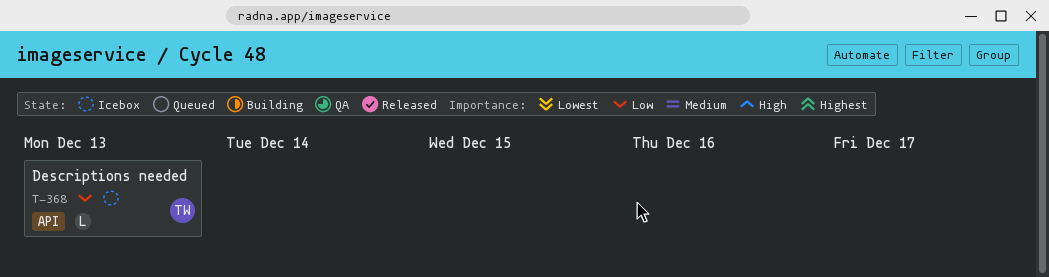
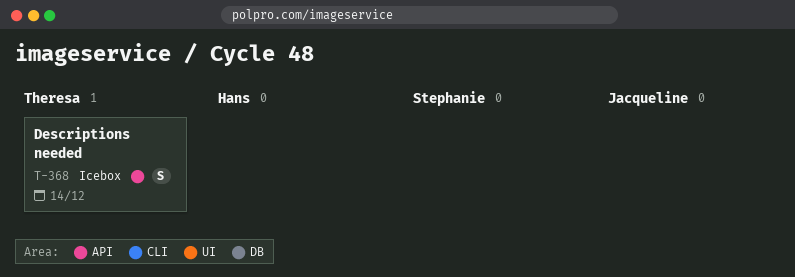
T-368, estimate: L -> S
T-368, due: Dec 13 -> Dec 14

